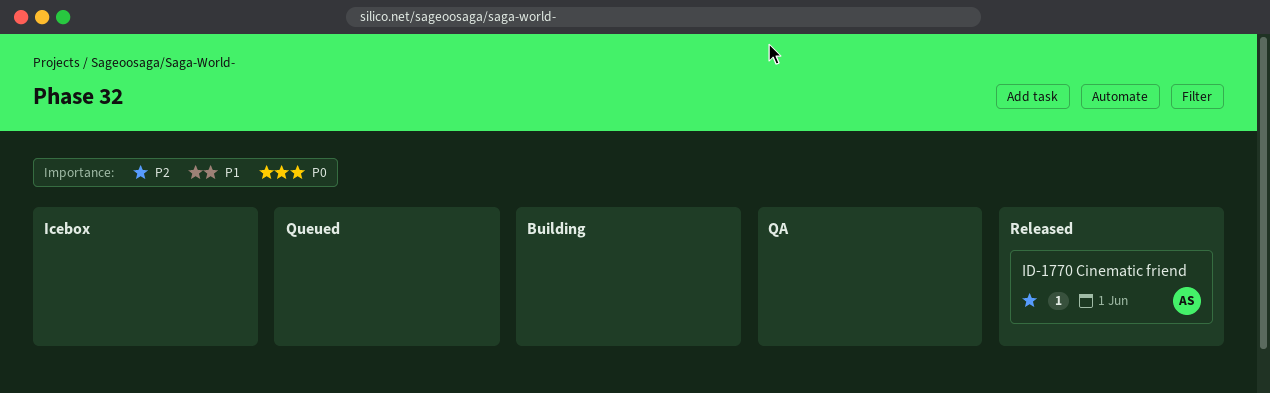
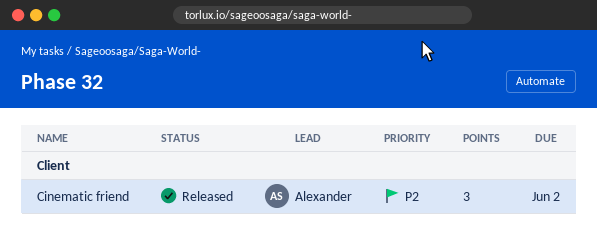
Cinematic friend, estimate: 1 -> 3
Cinematic friend, due: Jun 1 -> Jun 2

